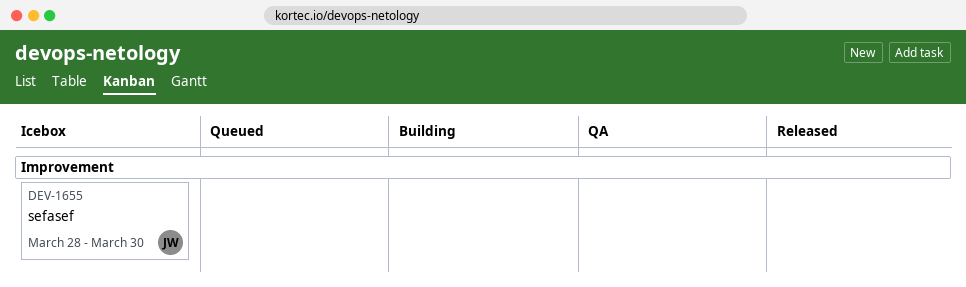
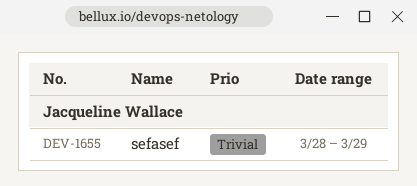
DEV-1655, due: Mar 30 -> Mar 29

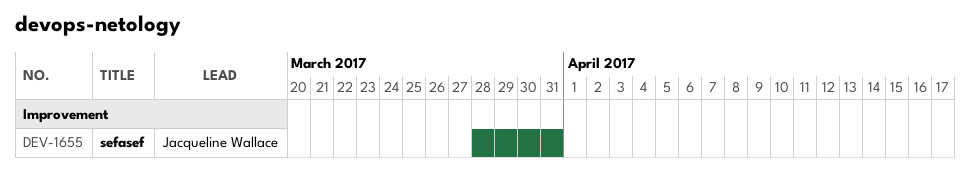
DEV-1655, due: Mar 29 -> Mar 31

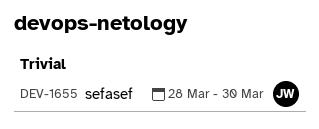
DEV-1655, due: Mar 31 -> Mar 30

